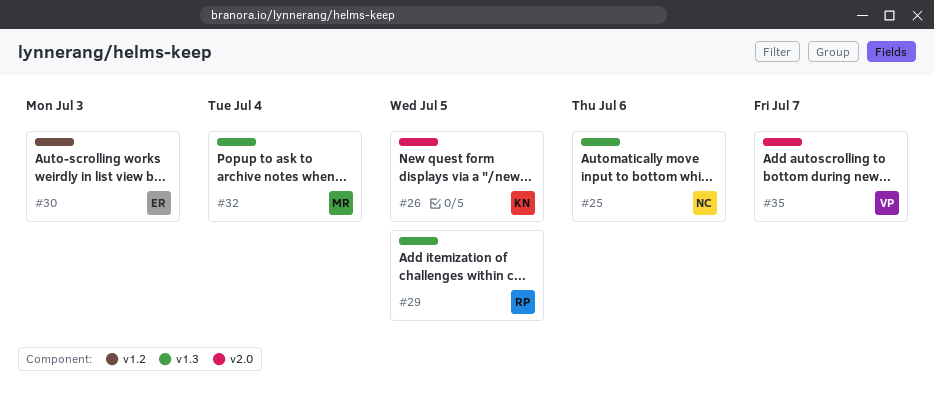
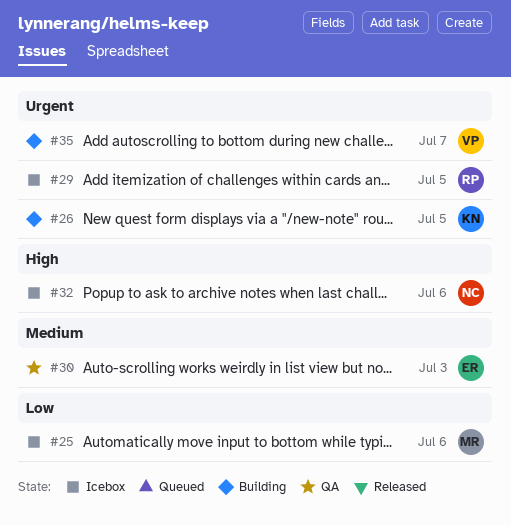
#25, owner: NC -> MR
#32, owner: MR -> NC
#32, due: Jul 4 -> Jul 6

